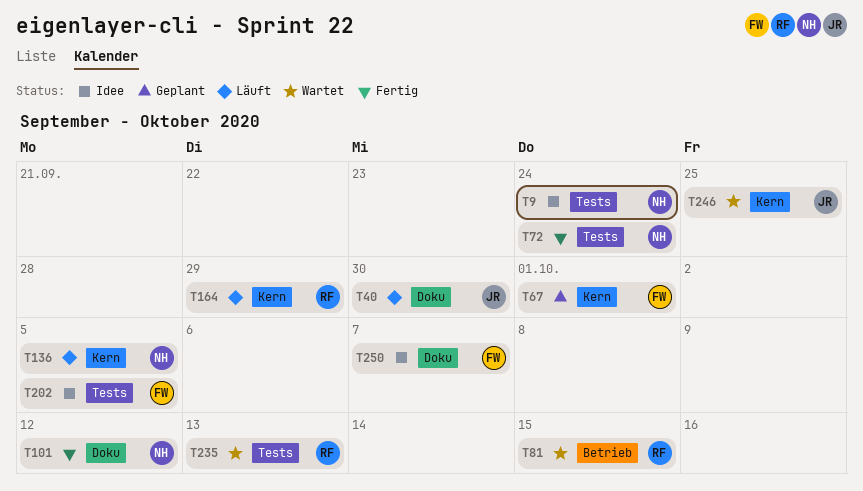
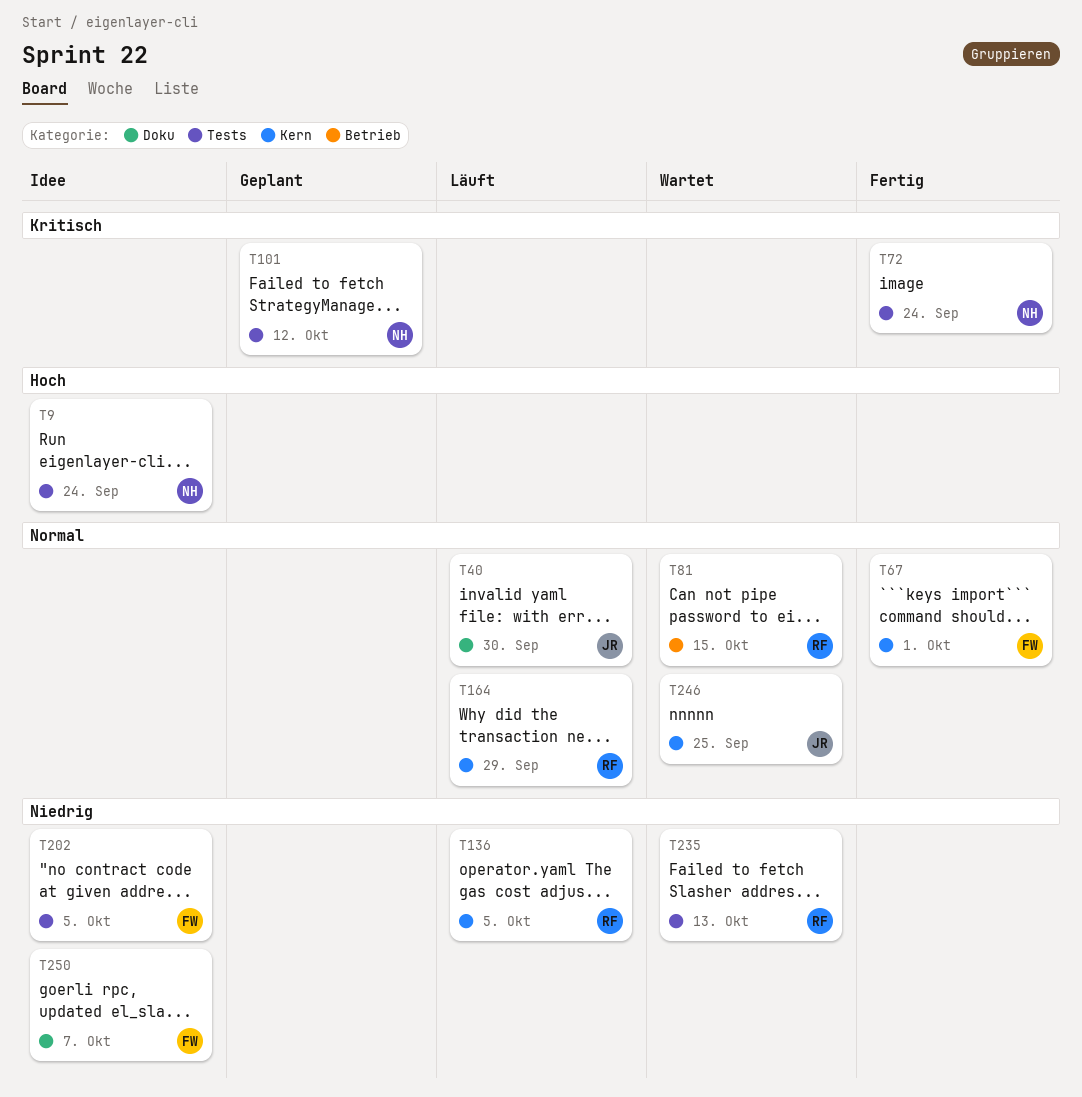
T67, status: Geplant -> Fertig
T101, status: Fertig -> Geplant
T101, label: Doku -> Tests
T136, owner: NH -> RF

